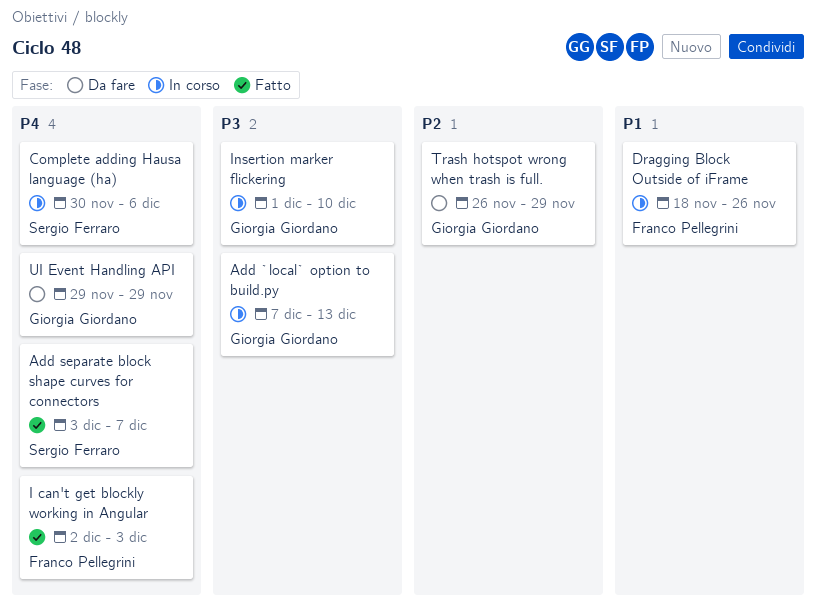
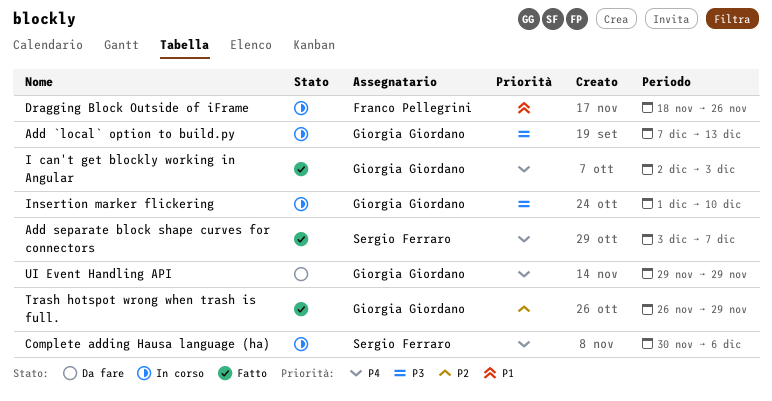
I can't get blockly working in Angular, owner: Franco Pellegrini -> Giorgia Giordano
Trash hotspot wrong when trash is full., status: Da fare -> Fatto

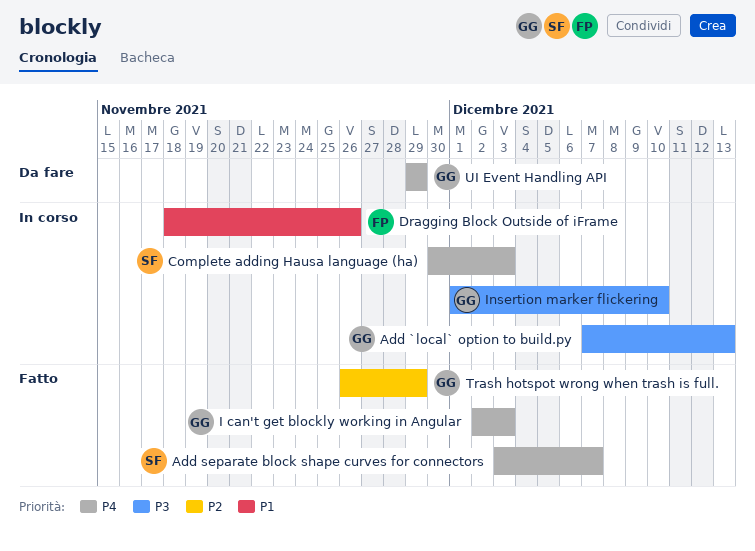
Complete adding Hausa language (ha), due: Dec 6 -> Dec 3

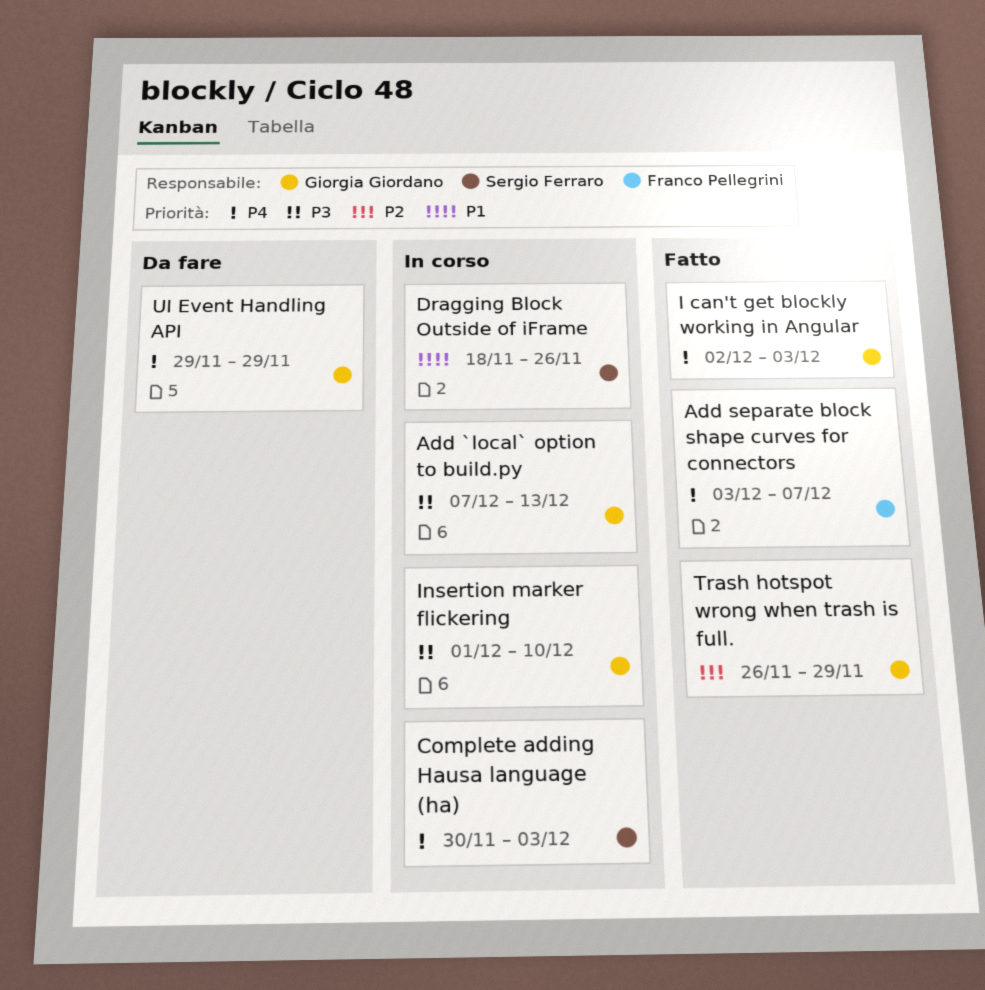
Add separate block shape curves for connectors, owner: Sergio Ferraro -> Franco Pellegrini
Dragging Block Outside of iFrame, owner: Franco Pellegrini -> Sergio Ferraro

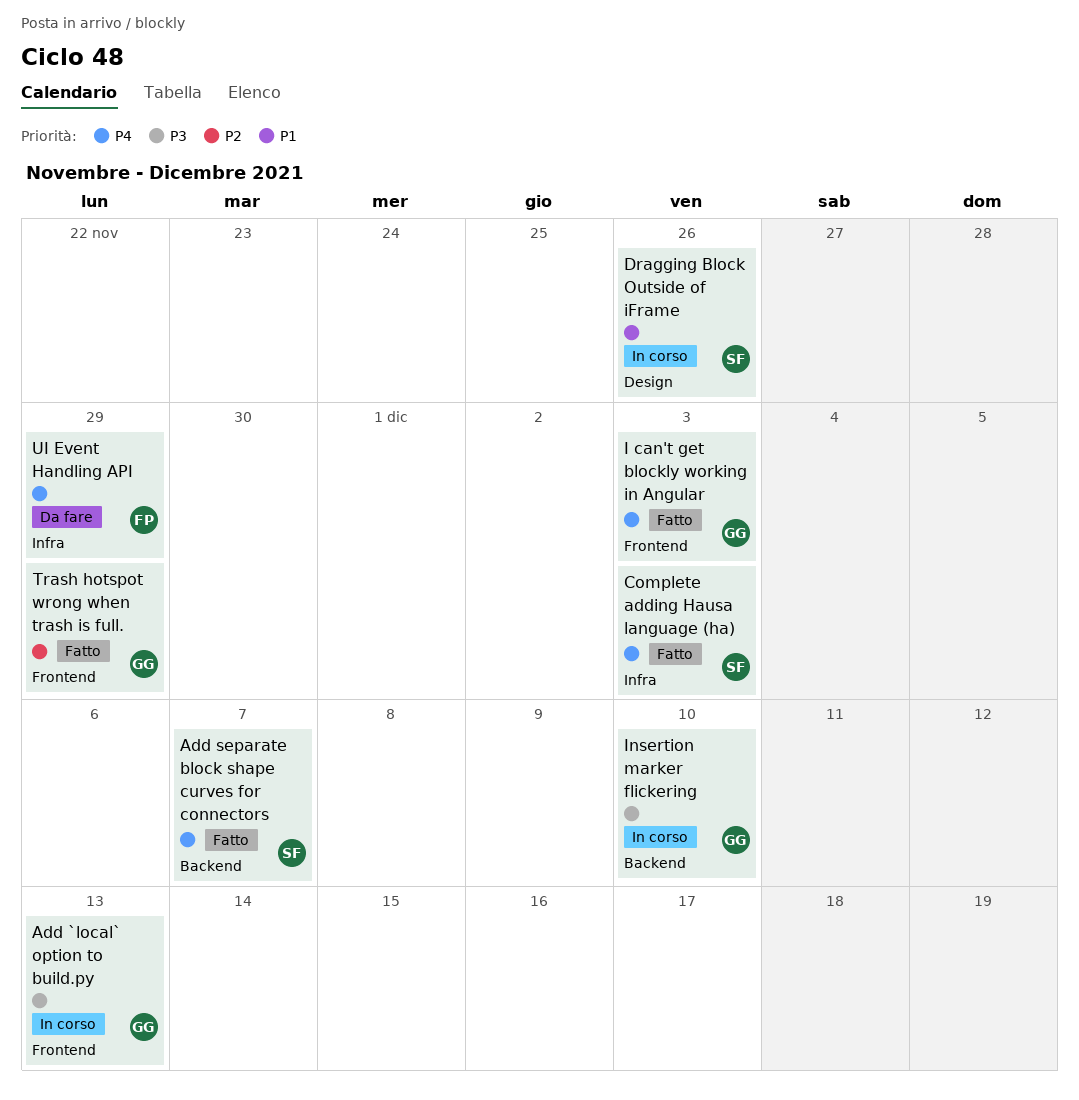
Add separate block shape curves for connectors, owner: Franco Pellegrini -> Sergio Ferraro
Complete adding Hausa language (ha), status: In corso -> Fatto
UI Event Handling API, owner: Giorgia Giordano -> Franco Pellegrini

